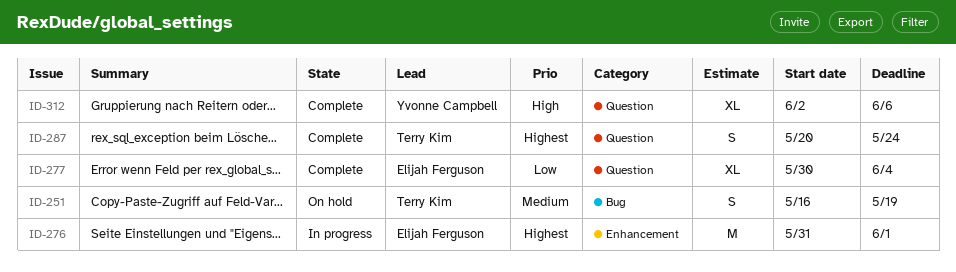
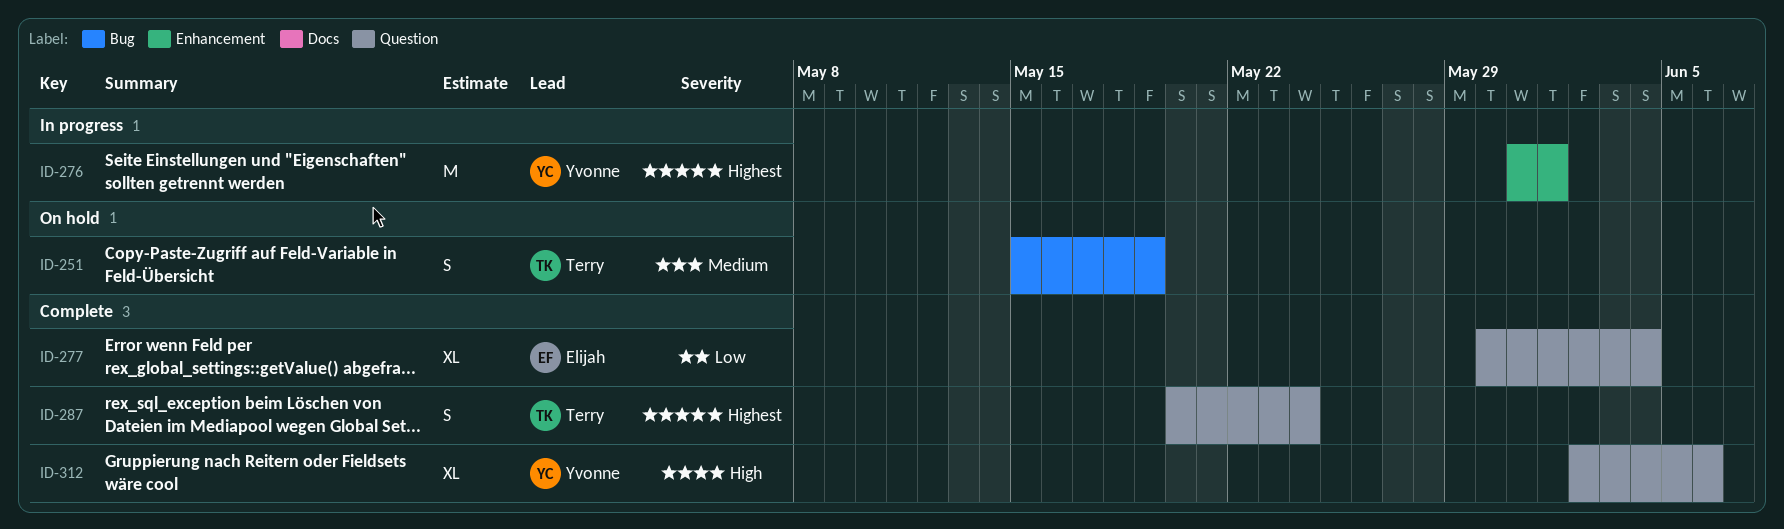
ID-251, start: May 16 -> May 15
ID-276, owner: Elijah Ferguson -> Yvonne Campbell

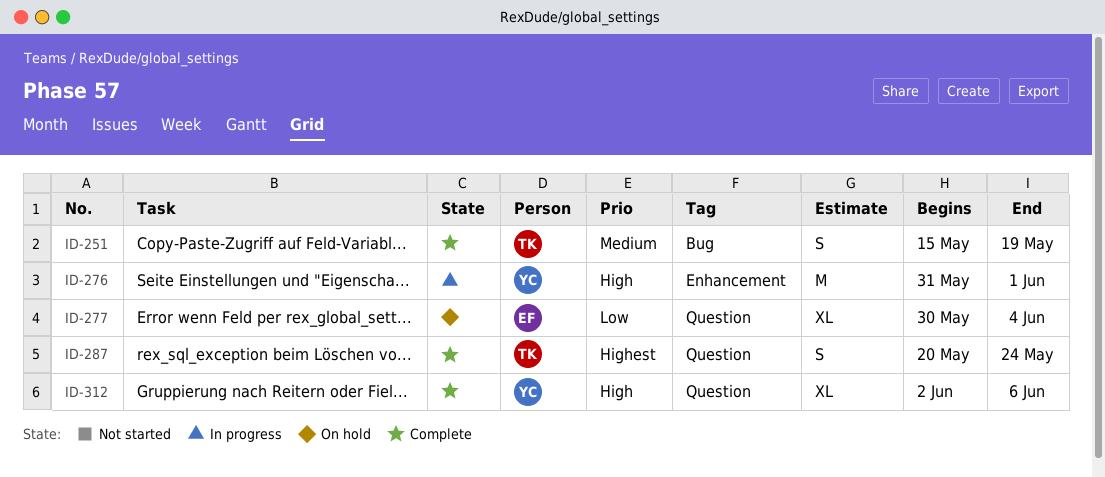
ID-251, status: On hold -> Complete
ID-276, priority: Highest -> High
ID-277, status: Complete -> On hold

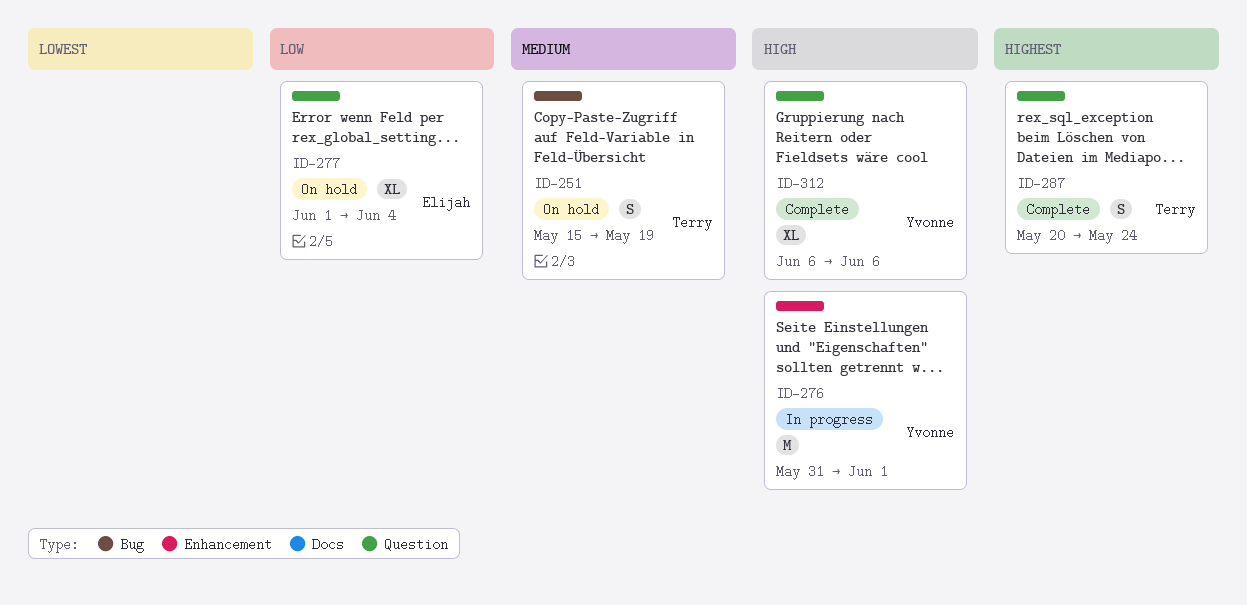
ID-251, status: Complete -> On hold
ID-277, start: May 30 -> Jun 1
ID-312, start: Jun 2 -> Jun 6

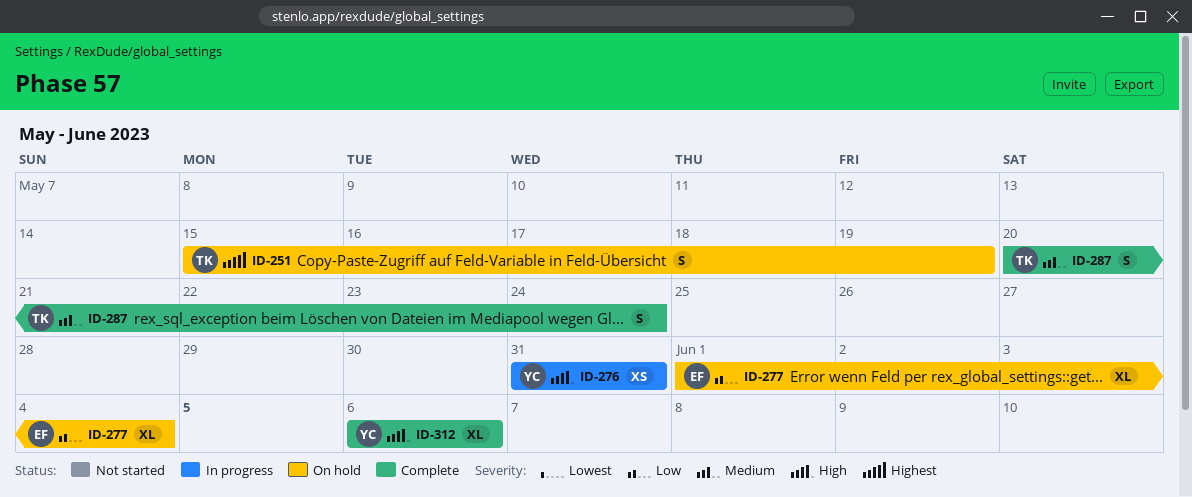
ID-251, priority: Medium -> Highest
ID-276, estimate: M -> XS
ID-276, due: Jun 1 -> May 31
ID-287, priority: Highest -> Medium

